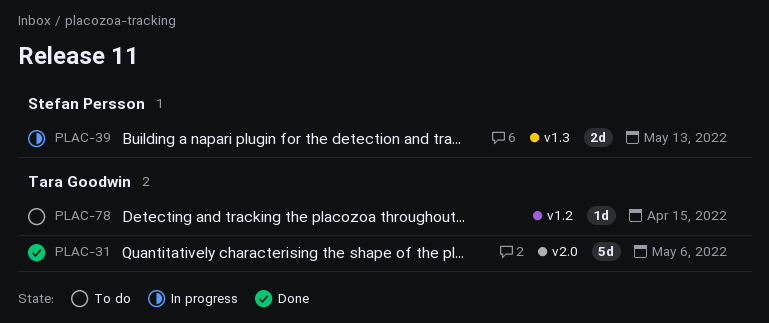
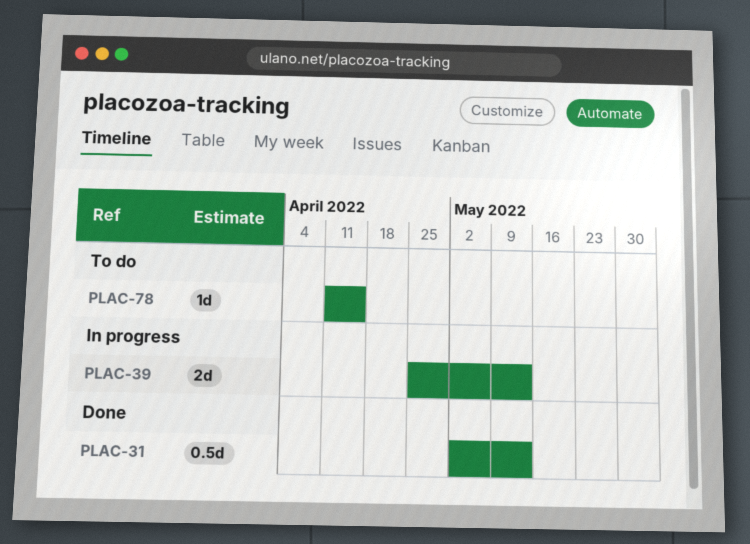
PLAC-31, estimate: 5d -> 0.5d
PLAC-31, due: May 6 -> May 13

